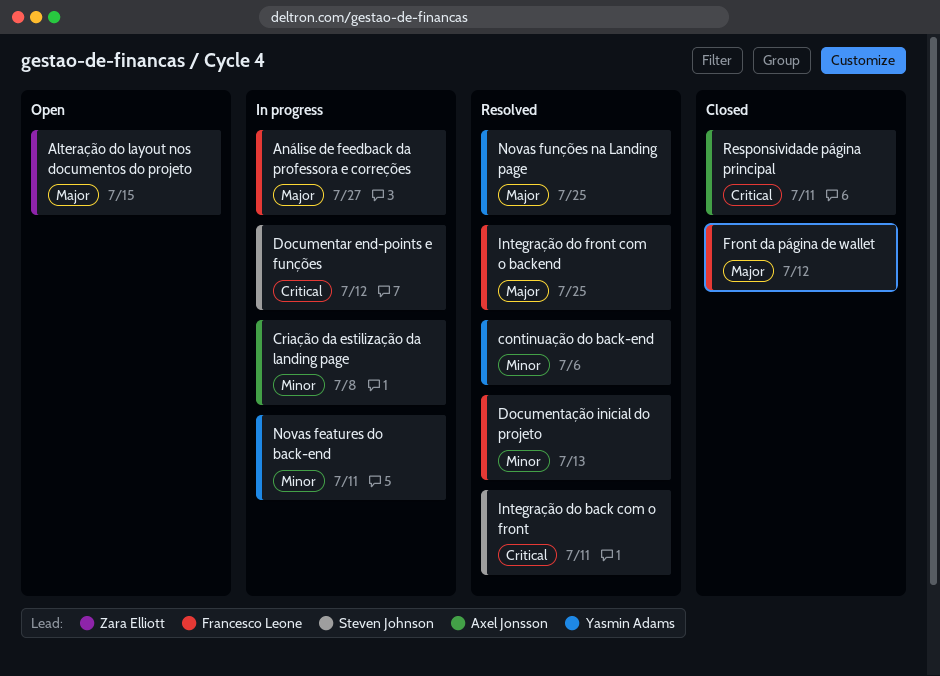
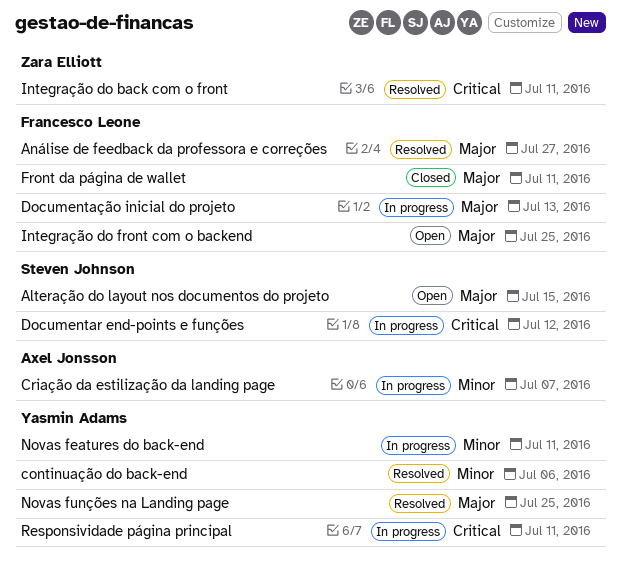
Alteração do layout nos documentos do projeto, owner: Zara Elliott -> Steven Johnson
Análise de feedback da professora e correções, status: In progress -> Resolved
Criação da estilização da landing page, due: Jul 8 -> Jul 7
Documentação inicial do projeto, status: Resolved -> In progress
Documentação inicial do projeto, priority: Minor -> Major
Front da página de wallet, due: Jul 12 -> Jul 11
Integração do back com o front, owner: Steven Johnson -> Zara Elliott
Integração do front com o backend, status: Resolved -> Open
Responsividade página principal, status: Closed -> In progress
Responsividade página principal, owner: Axel Jonsson -> Yasmin Adams

